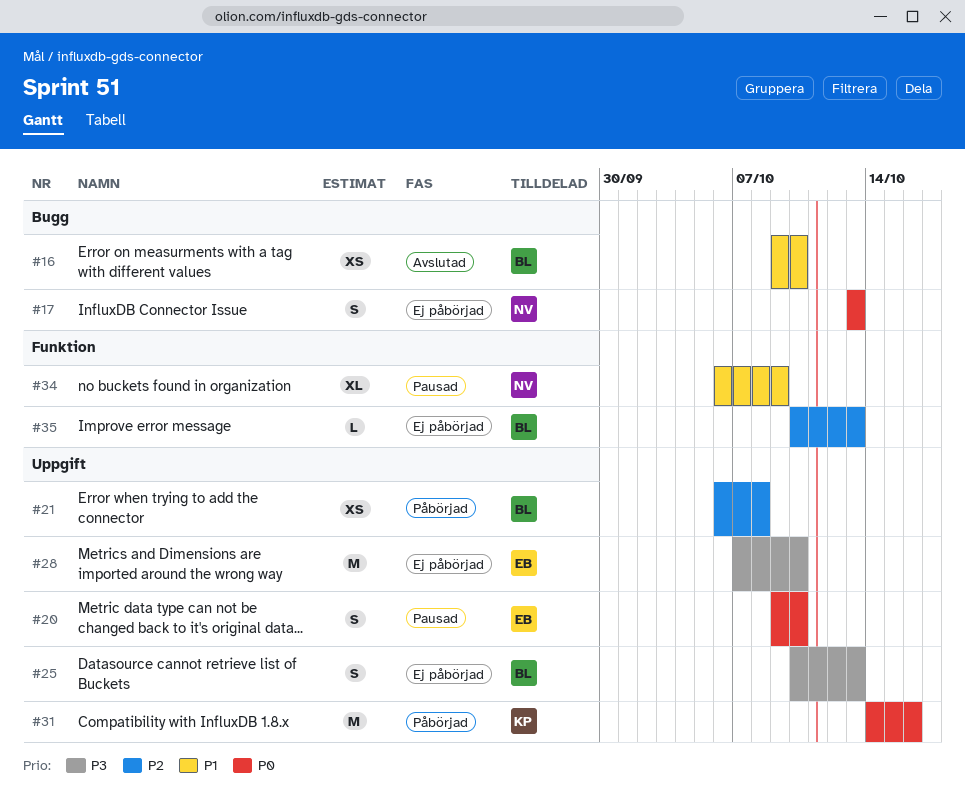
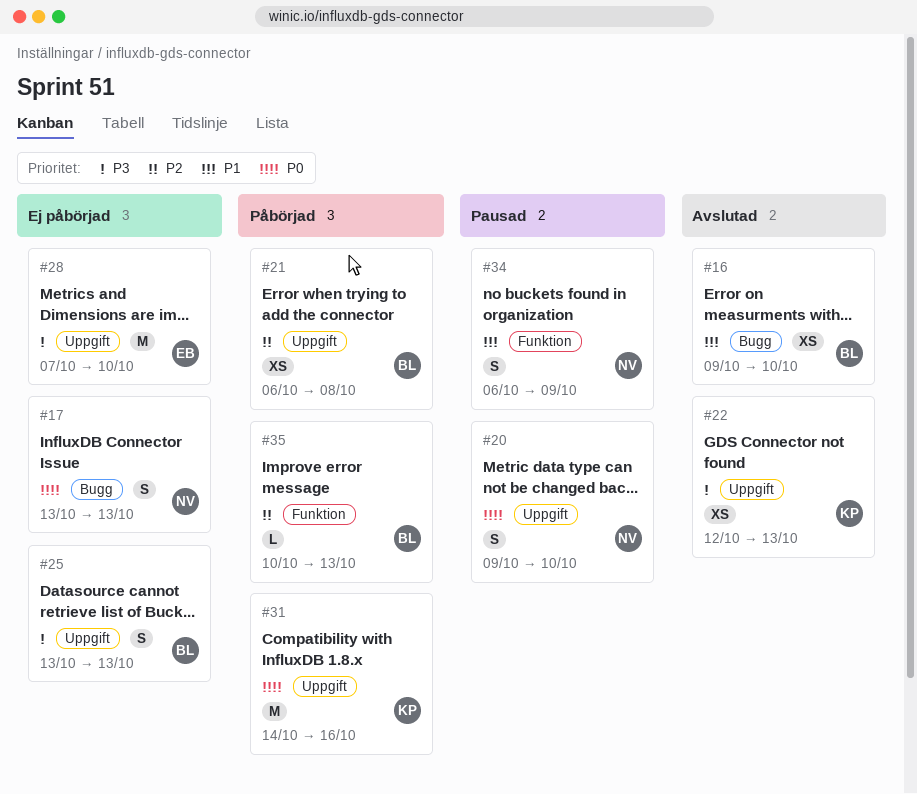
#20, owner: EB -> NV
#22: none -> present
#25, start: Oct 10 -> Oct 13
#34, estimate: XL -> S
#35, status: Ej påbörjad -> Påbörjad

